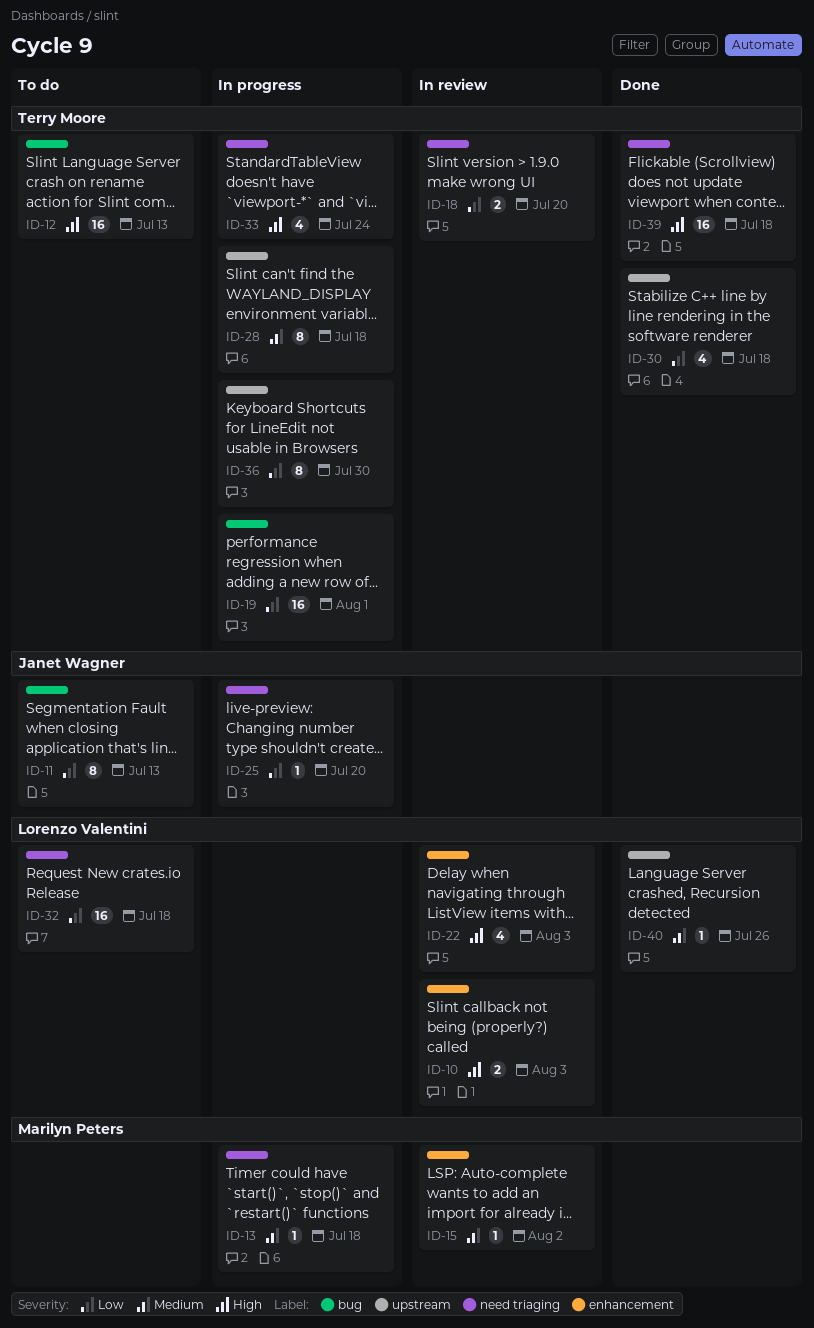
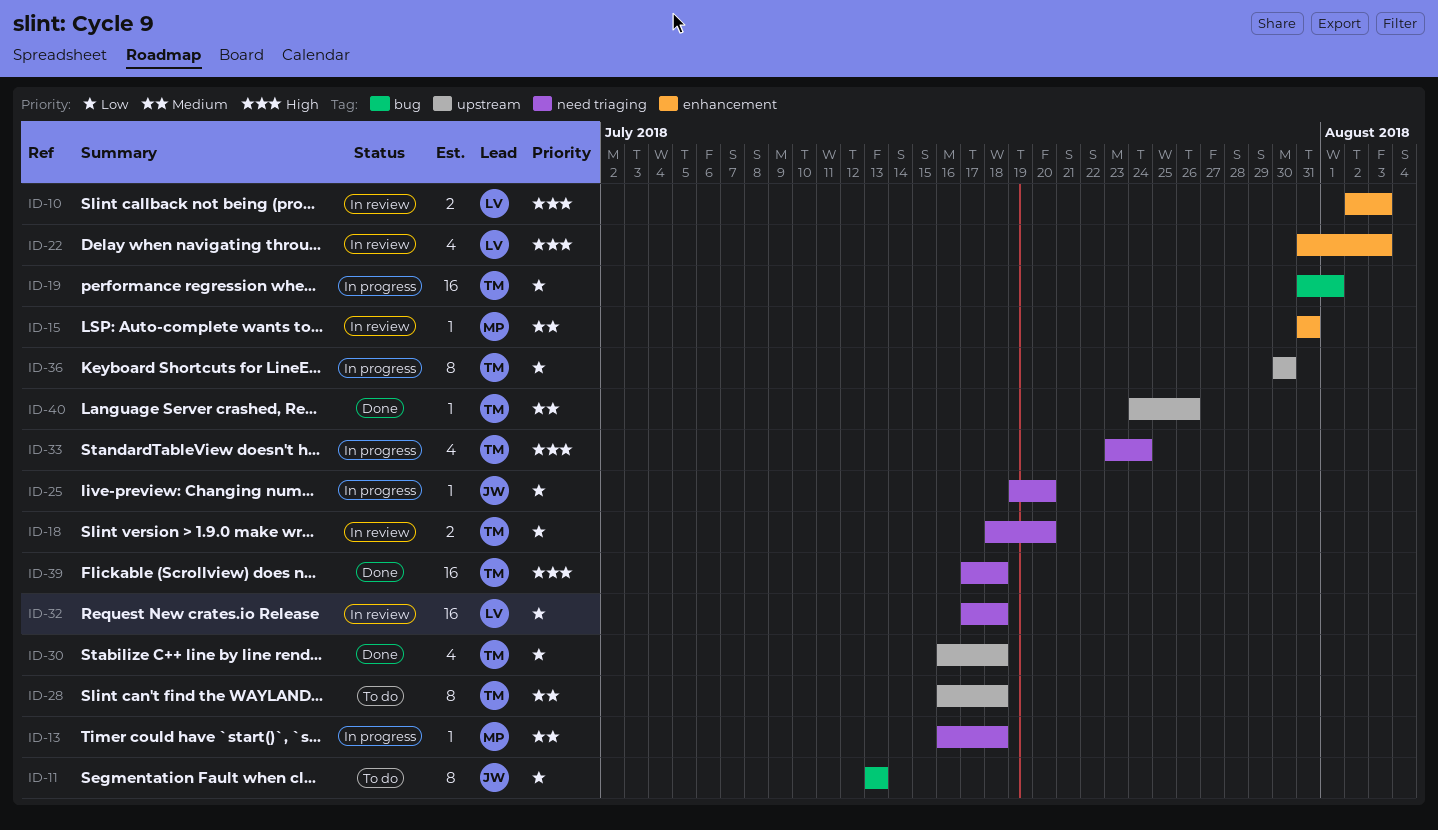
ID-12: present -> none
ID-15, due: Aug 2 -> Jul 31
ID-28, status: In progress -> To do
ID-32, status: To do -> In review
ID-40, owner: Lorenzo Valentini -> Terry Moore

